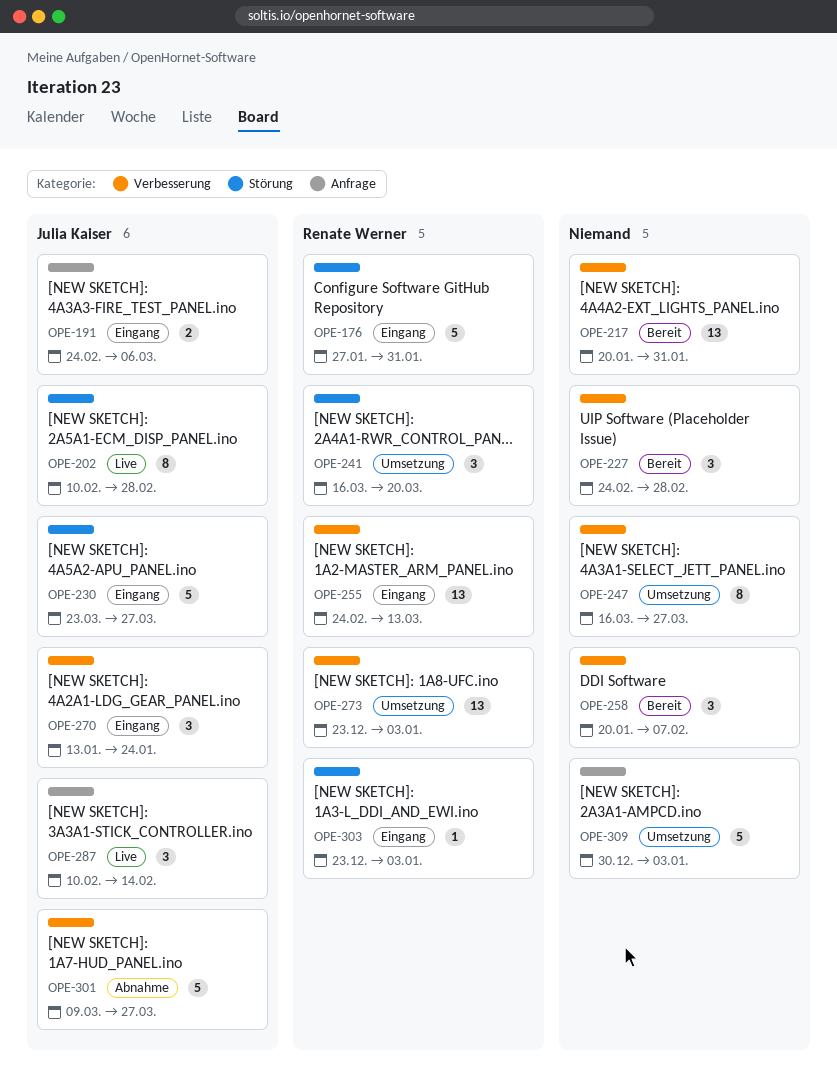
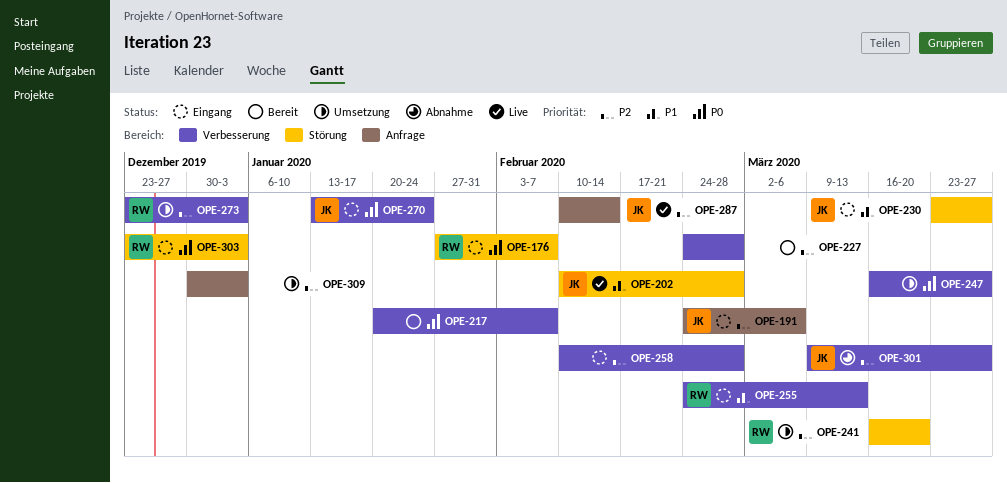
OPE-176, due: Jan 31 -> Feb 7
OPE-217, due: Jan 31 -> Feb 7
OPE-258, status: Bereit -> Eingang
OPE-258, start: Jan 20 -> Feb 10
OPE-258, due: Feb 7 -> Feb 28

